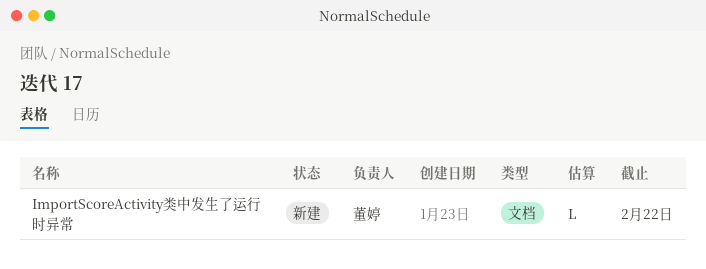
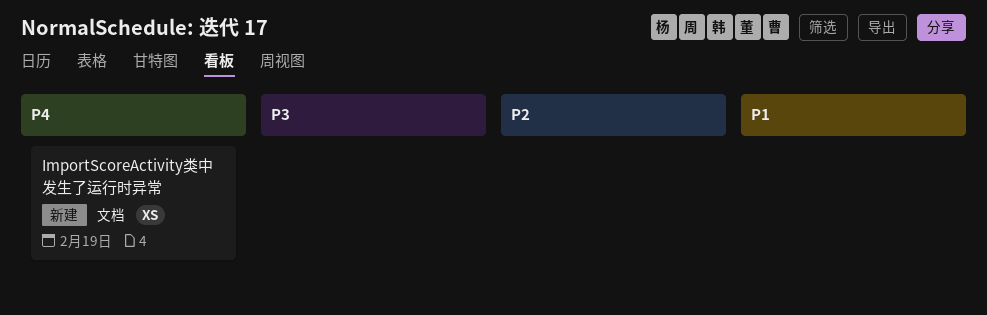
ImportScoreActivity类中发生了运行时异常, estimate: L -> XS
ImportScoreActivity类中发生了运行时异常, due: Feb 22 -> Feb 19

